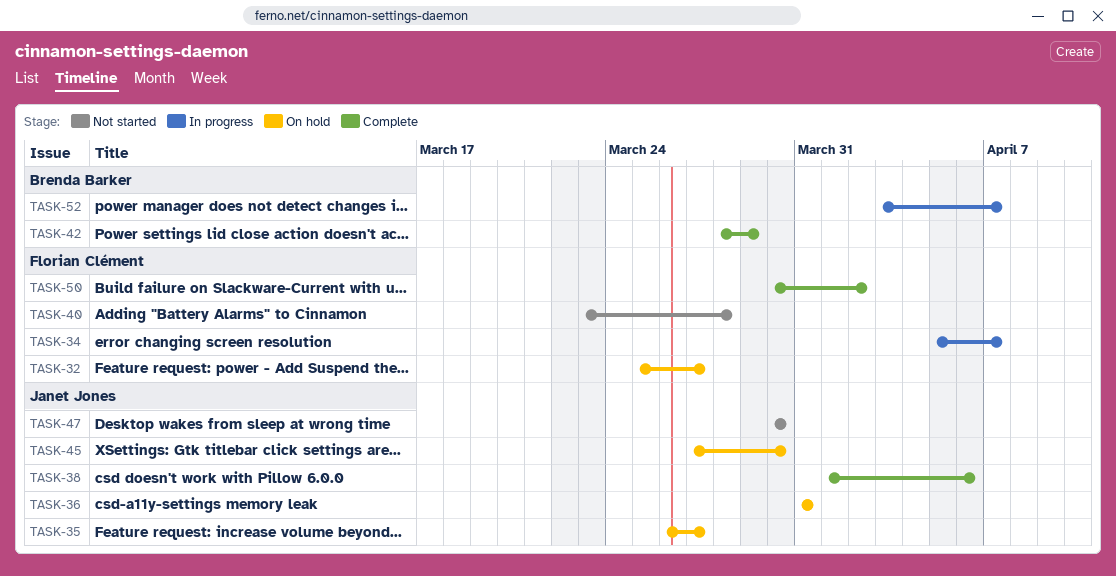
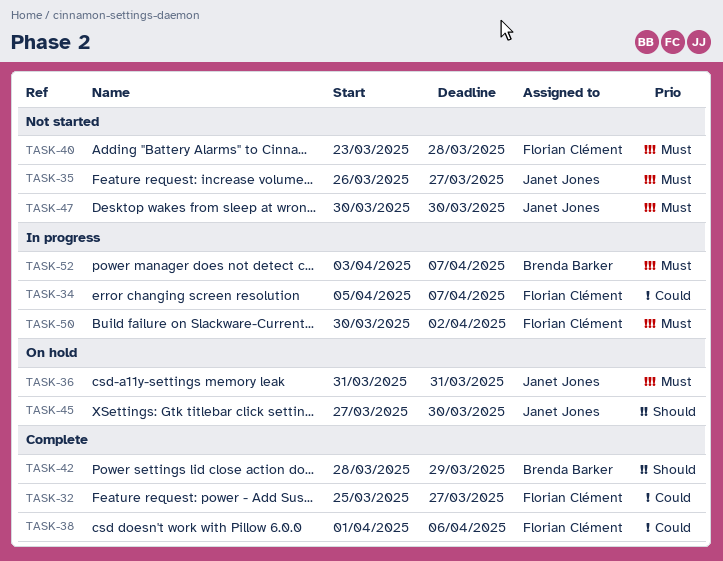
TASK-32, status: On hold -> Complete
TASK-35, status: On hold -> Not started
TASK-38, owner: Janet Jones -> Florian Clément
TASK-50, status: Complete -> In progress

